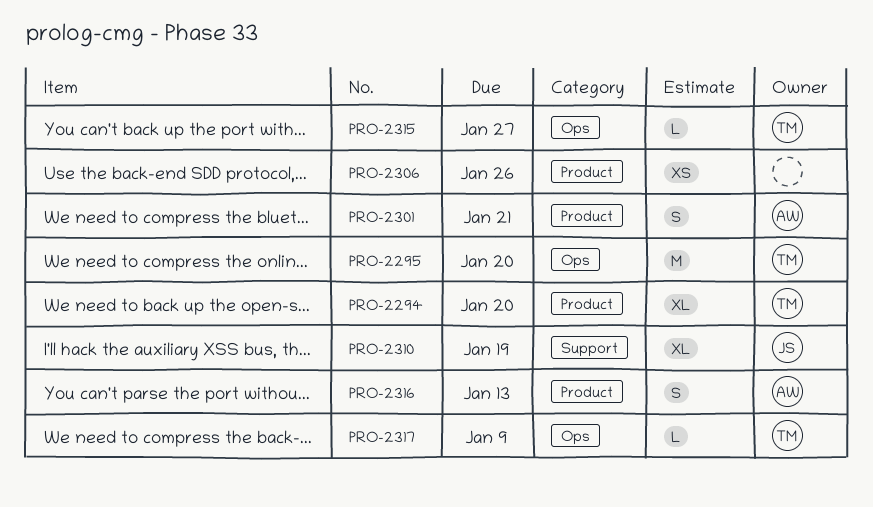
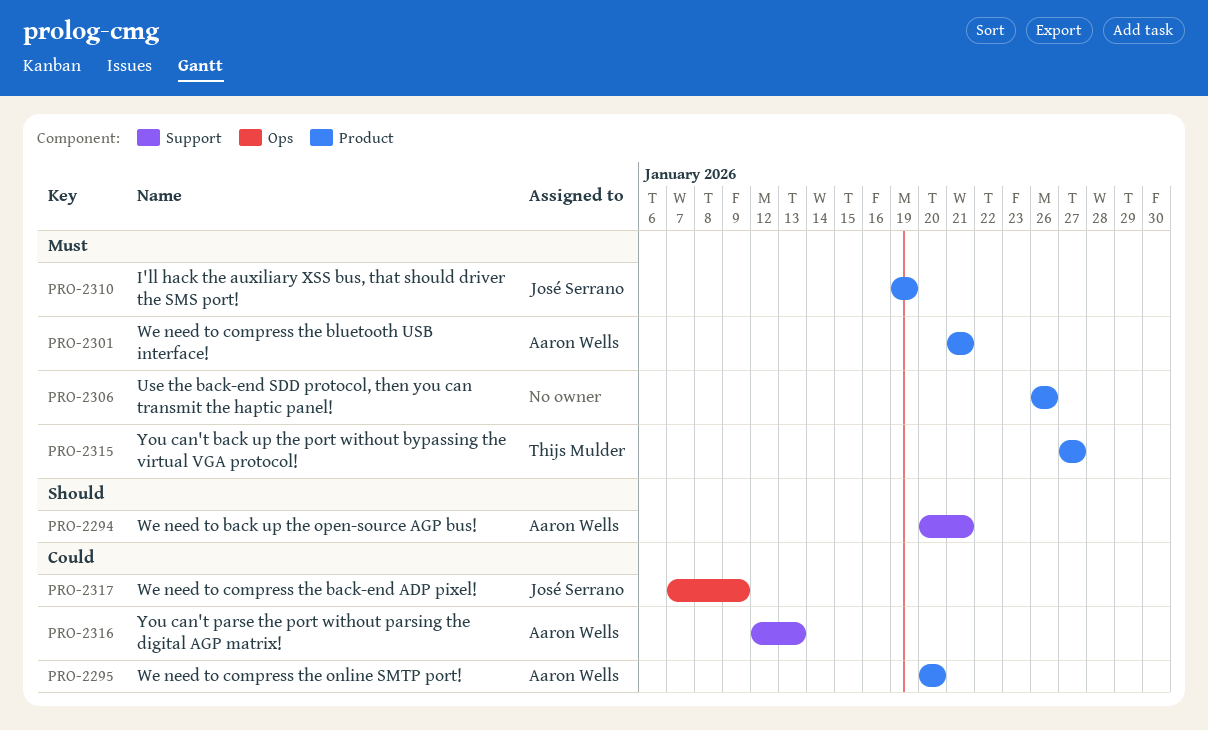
PRO-2294, owner: Thijs Mulder -> Aaron Wells
PRO-2294, label: Product -> Support
PRO-2294, due: Jan 20 -> Jan 21
PRO-2295, owner: Thijs Mulder -> Aaron Wells
PRO-2295, label: Ops -> Product
PRO-2310, label: Support -> Product
PRO-2315, label: Ops -> Product
PRO-2316, label: Product -> Support
PRO-2317, owner: Thijs Mulder -> José Serrano

